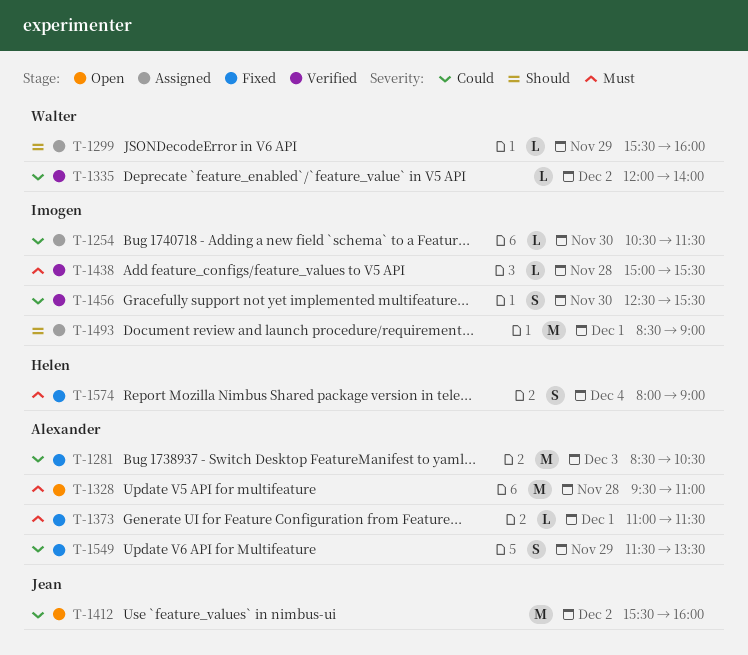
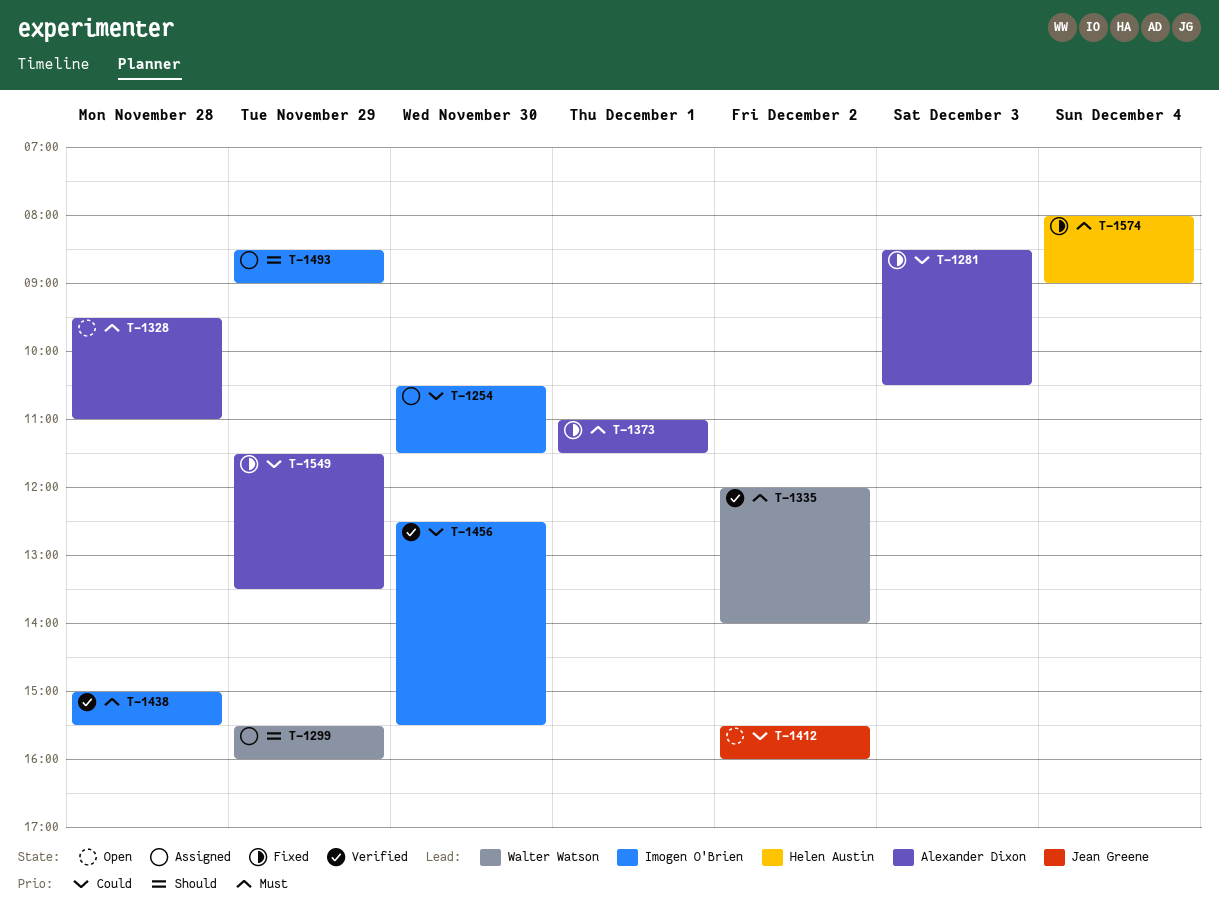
T-1335, priority: Could -> Must
T-1493, day: Dec 1 -> Nov 29

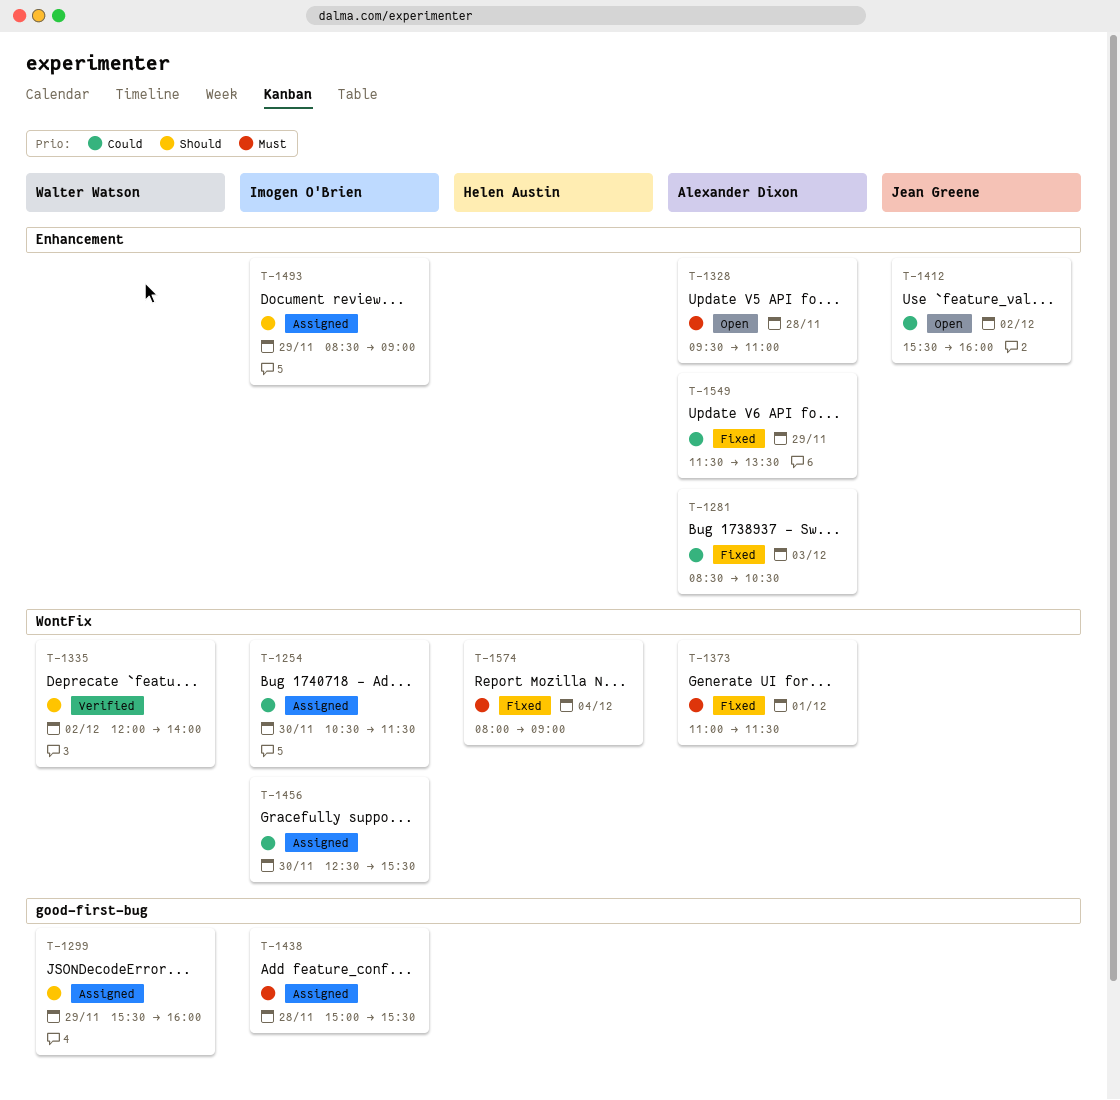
T-1335, priority: Must -> Should
T-1438, status: Verified -> Assigned
T-1456, status: Verified -> Assigned

